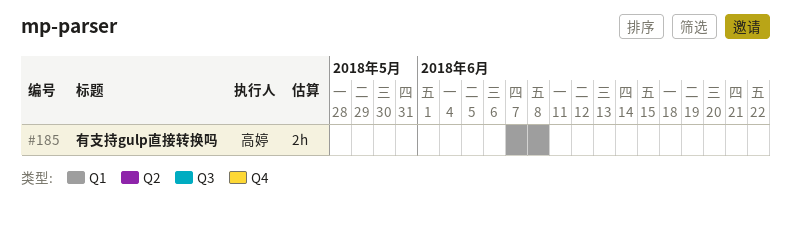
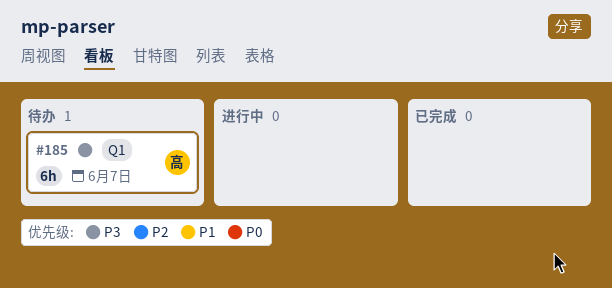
#185, estimate: 2h -> 6h
#185, due: Jun 8 -> Jun 7

